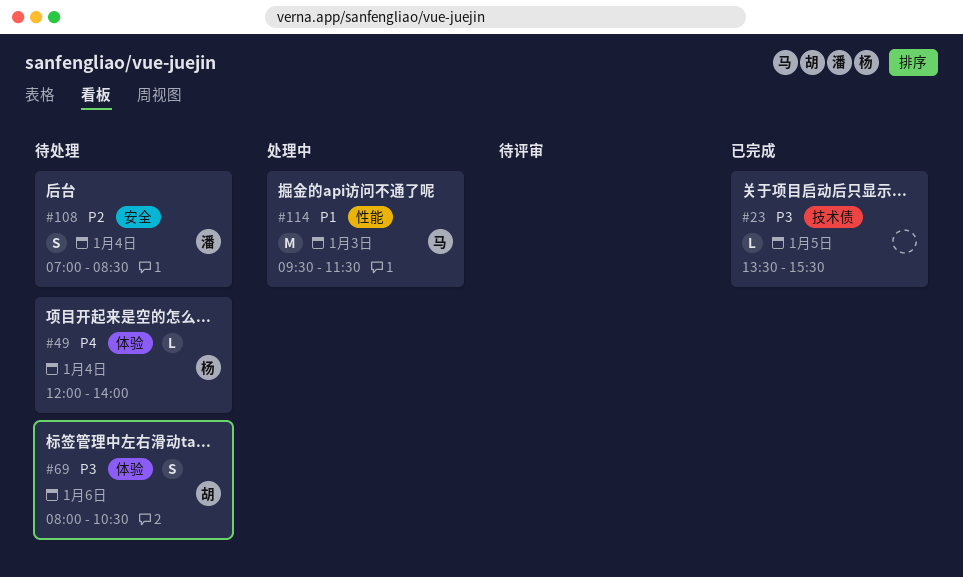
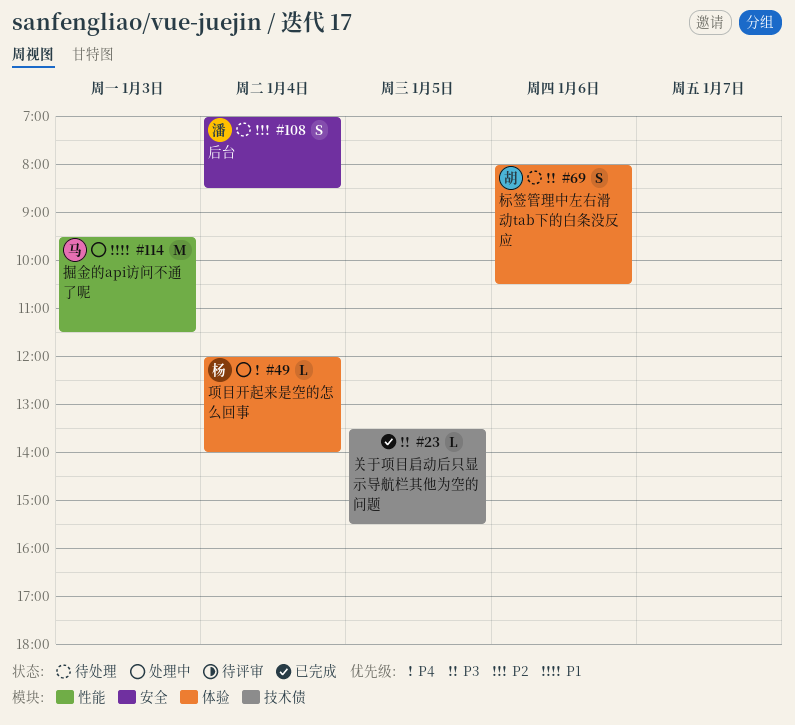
#49, status: 待处理 -> 处理中

